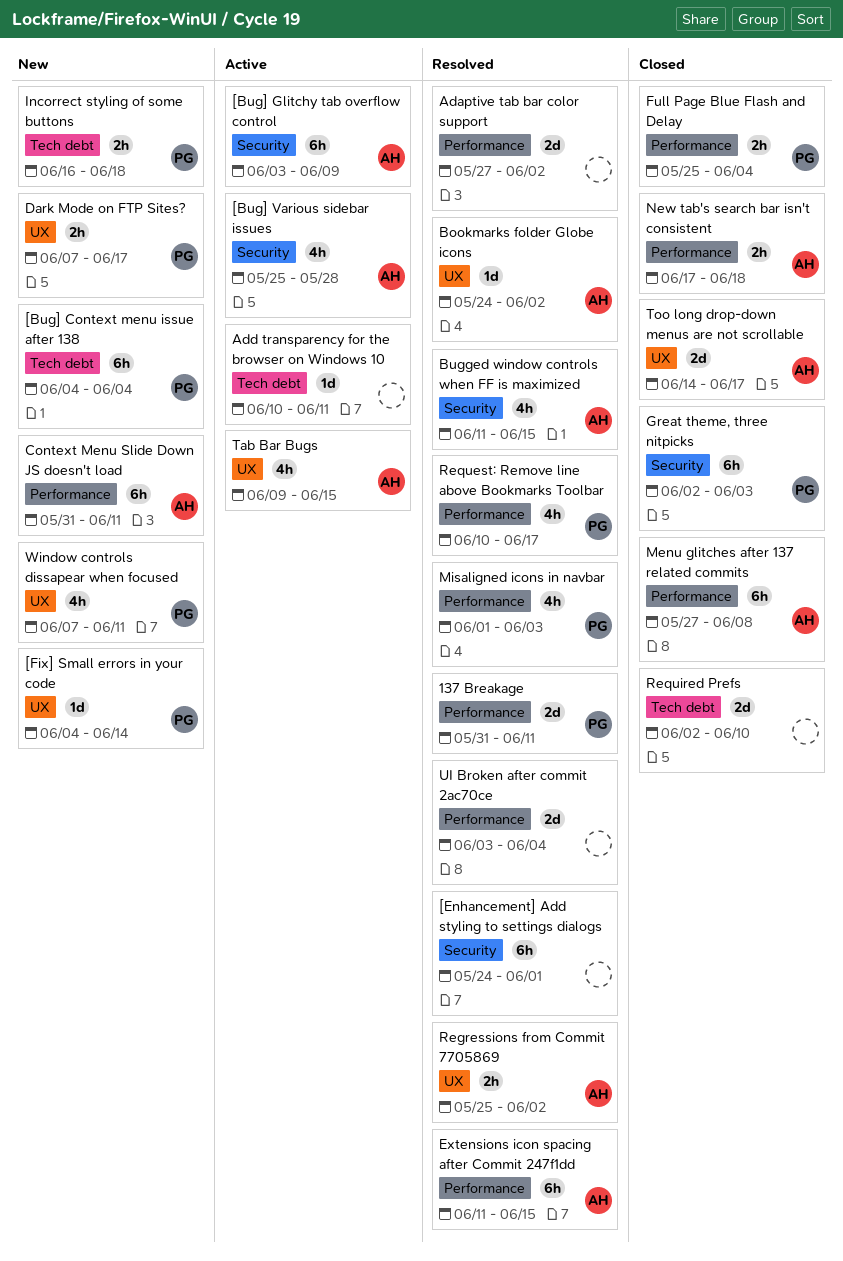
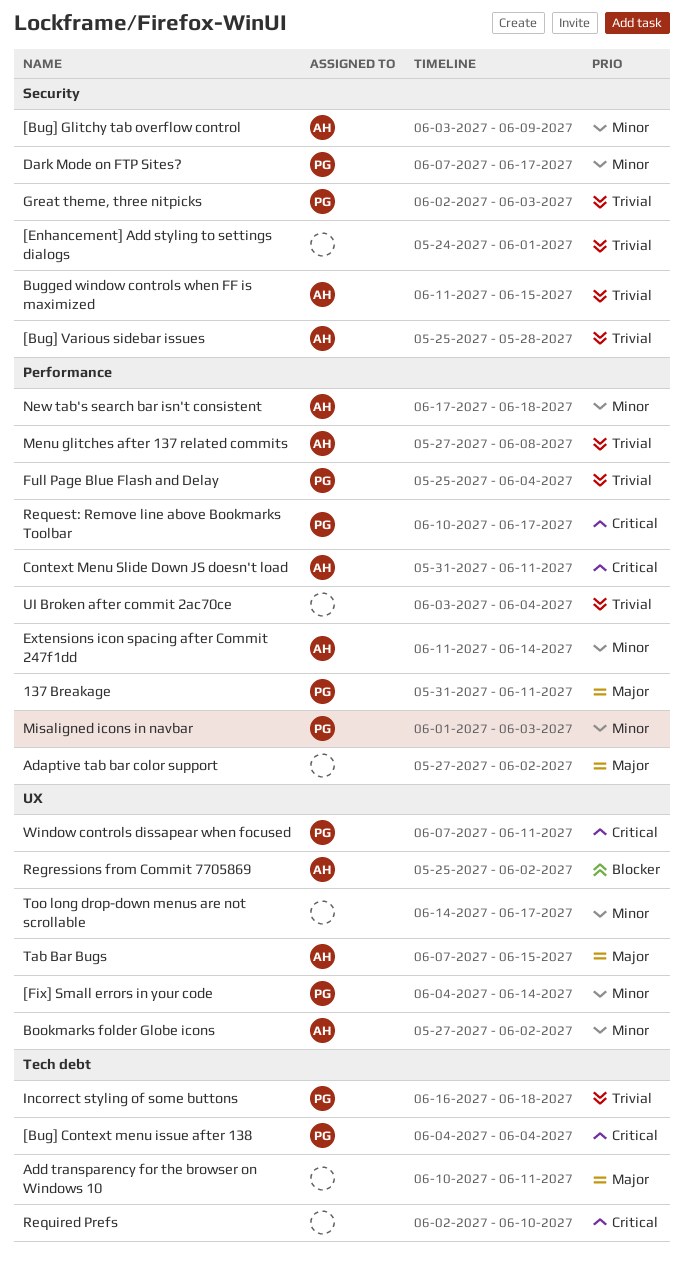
Bookmarks folder Globe icons, start: May 24 -> May 27
Dark Mode on FTP Sites?, label: UX -> Security
Extensions icon spacing after Commit 247f1dd, due: Jun 15 -> Jun 14
Tab Bar Bugs, start: Jun 9 -> Jun 7
Too long drop-down menus are not scrollable, owner: AH -> none

